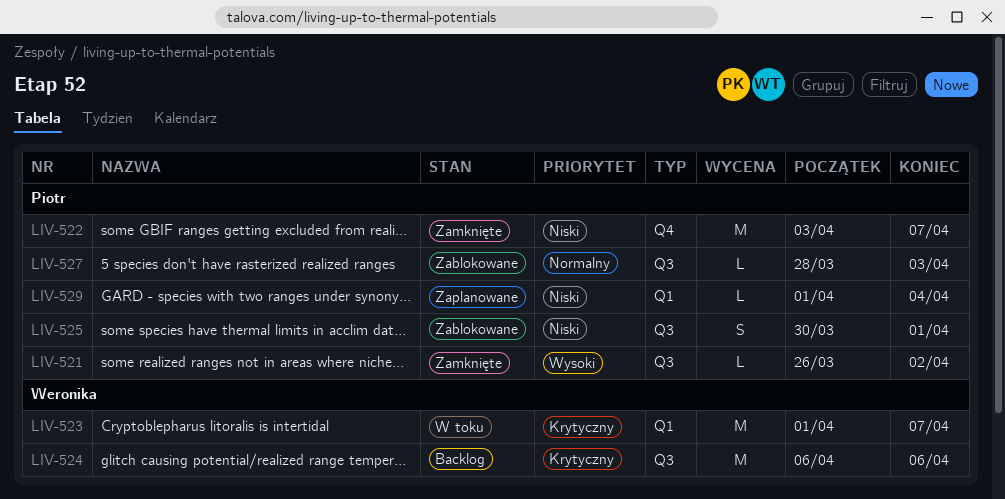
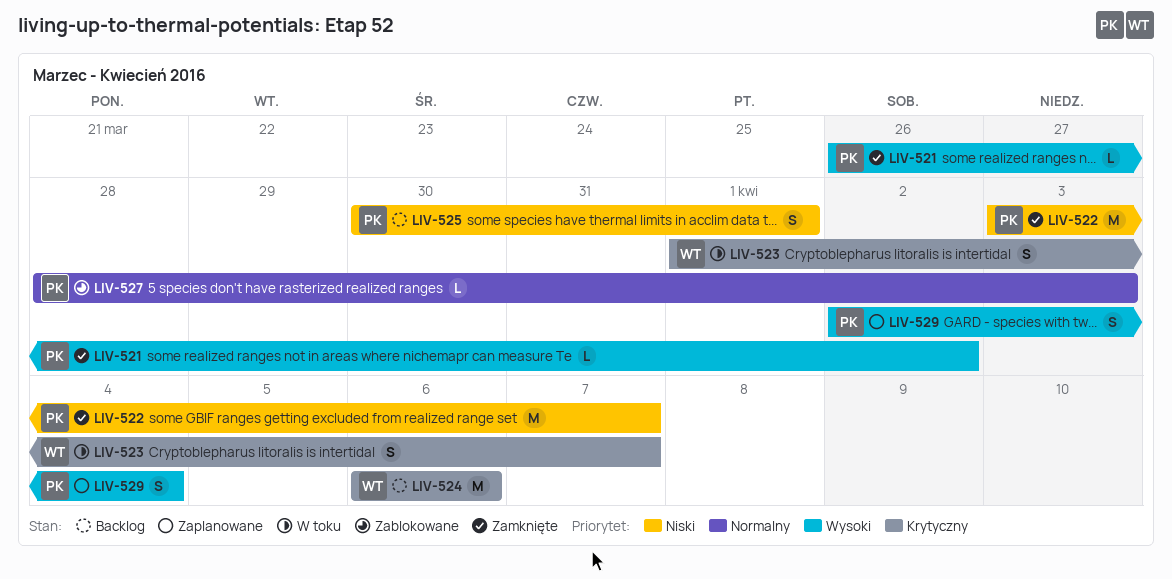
LIV-523, estimate: M -> S
LIV-525, status: Zablokowane -> Backlog
LIV-529, priority: Niski -> Wysoki
LIV-529, estimate: L -> S
LIV-529, start: Apr 1 -> Apr 2

